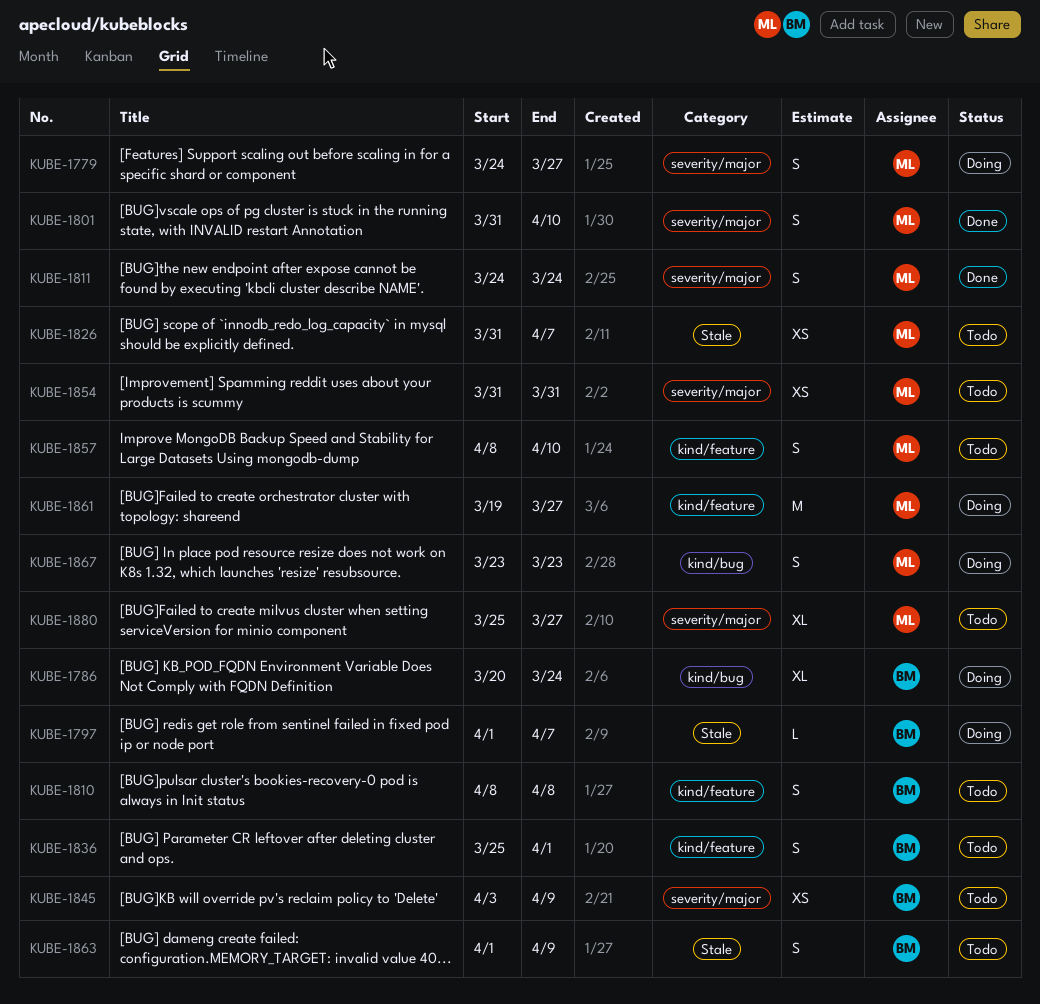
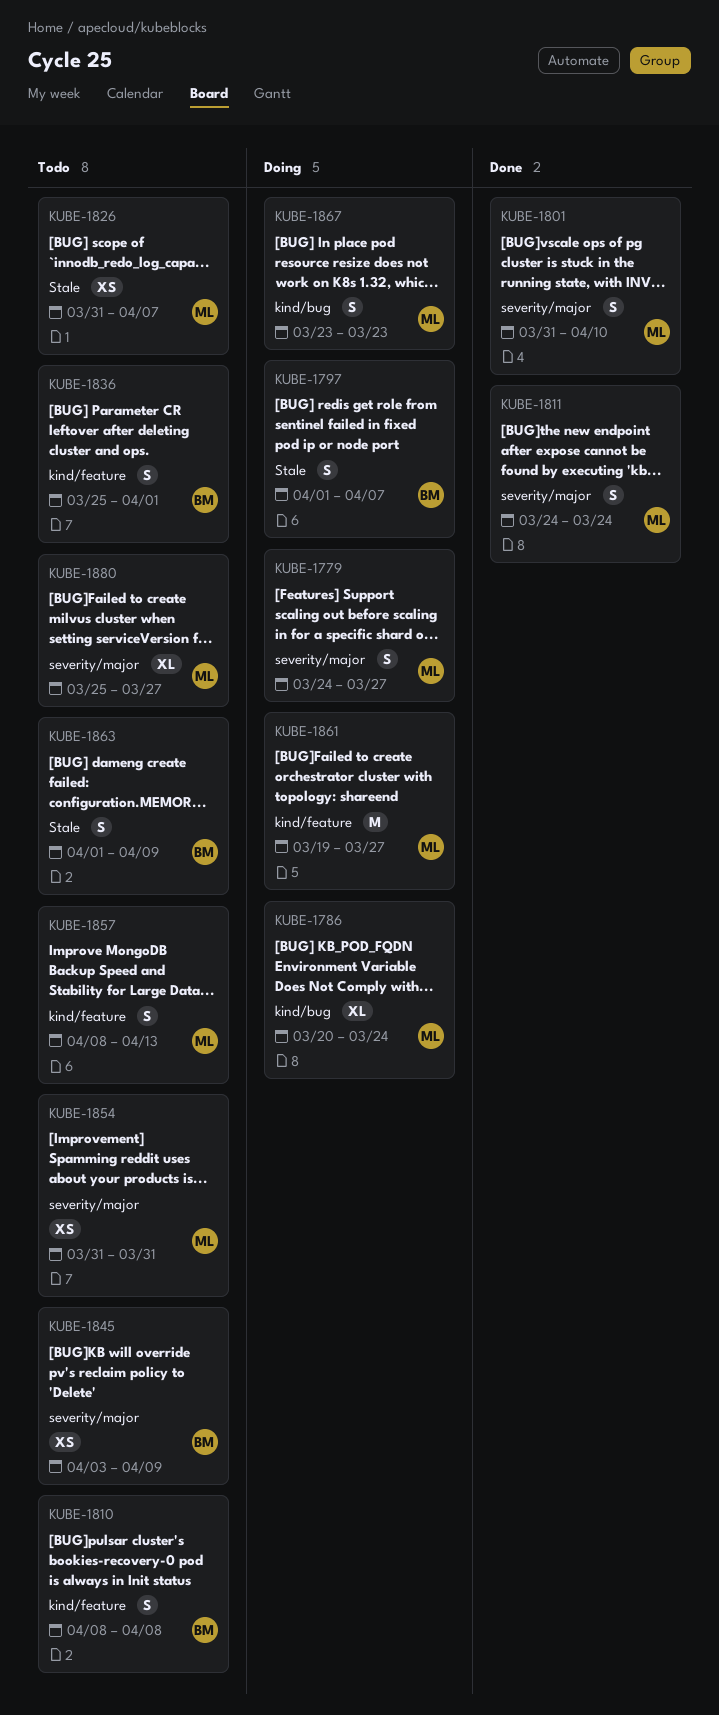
KUBE-1786, owner: BM -> ML
KUBE-1797, estimate: L -> S
KUBE-1857, due: Apr 10 -> Apr 13

